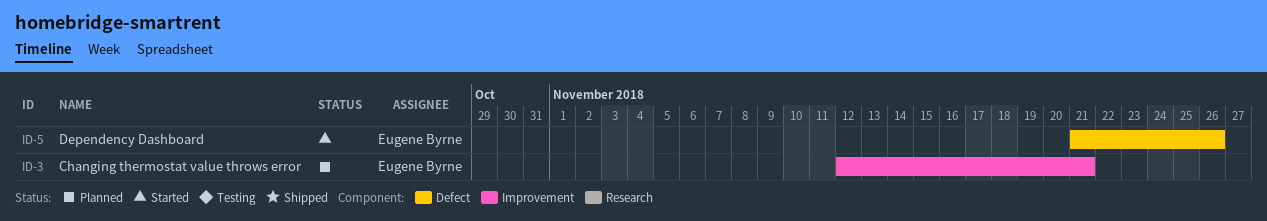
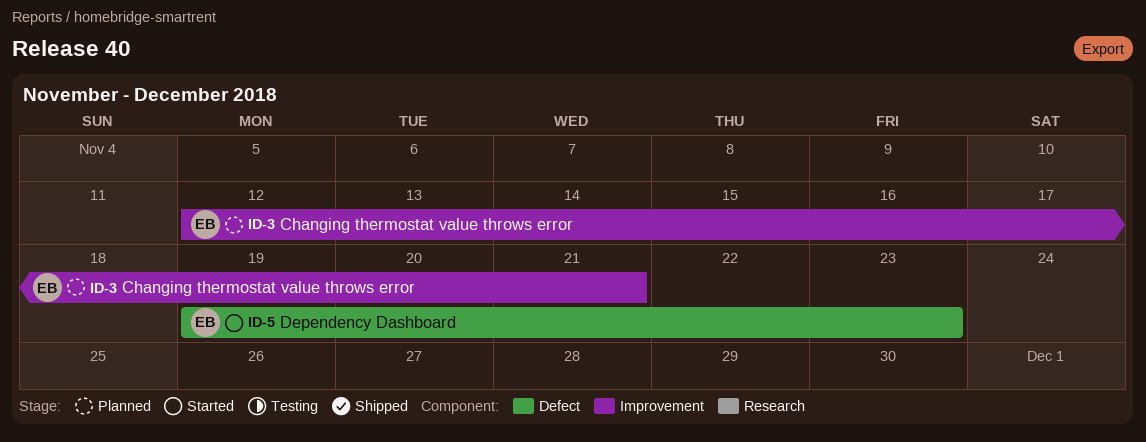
ID-5, start: Nov 21 -> Nov 19
ID-5, due: Nov 26 -> Nov 23

